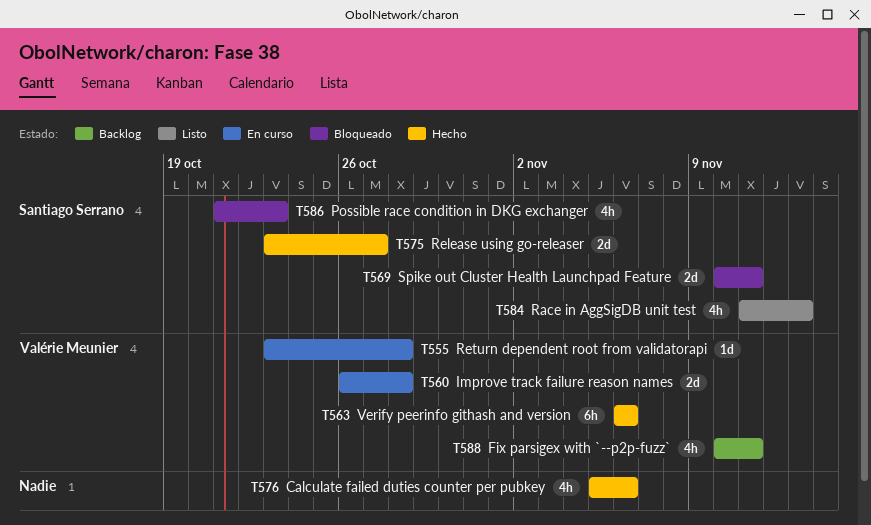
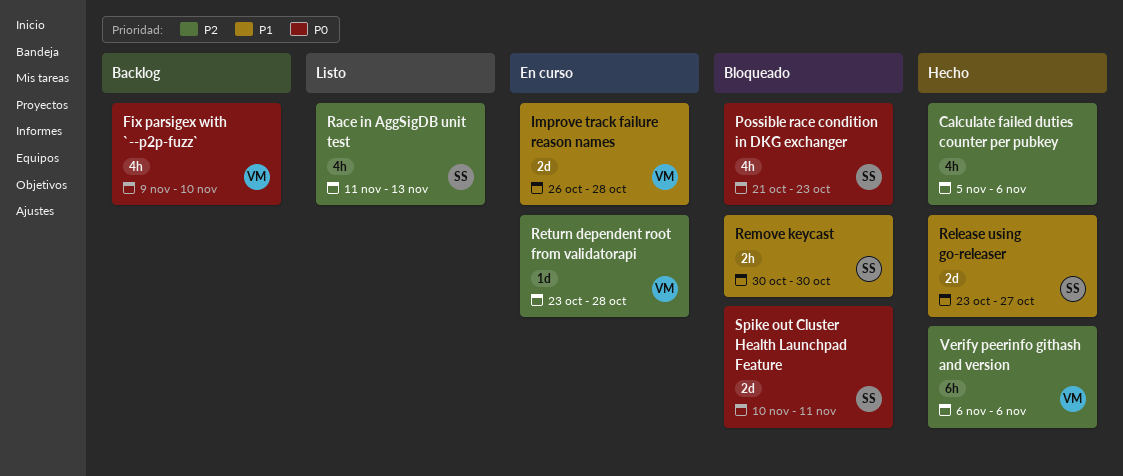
Fix parsigex with `--p2p-fuzz`, start: Nov 10 -> Nov 9
Fix parsigex with `--p2p-fuzz`, due: Nov 11 -> Nov 10
Remove keycast: none -> present

